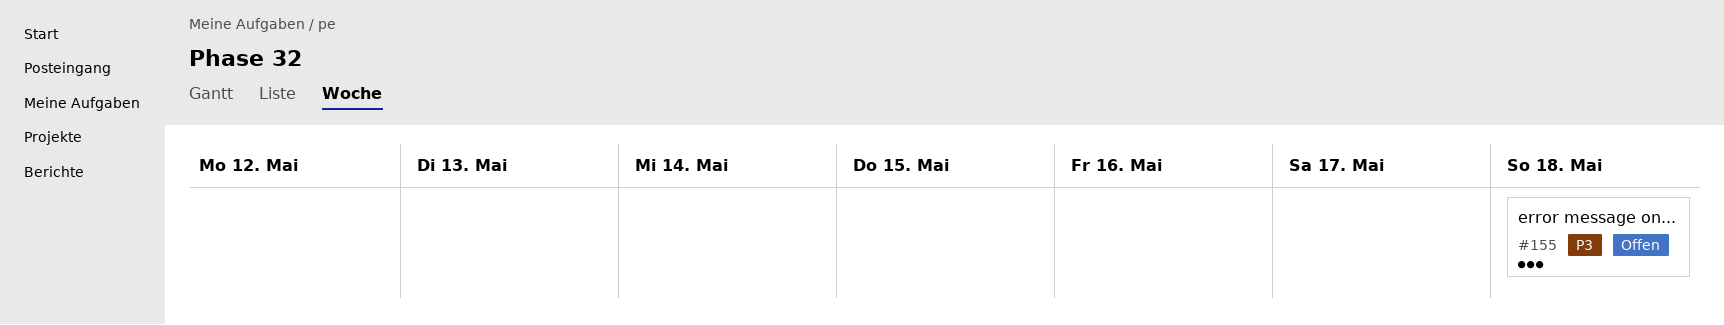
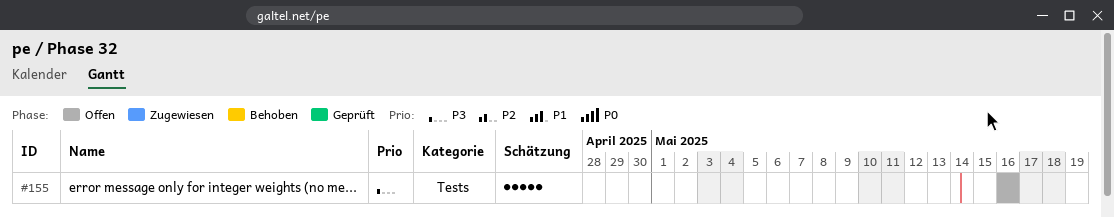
#155, estimate: 3 -> 5
#155, due: May 18 -> May 16

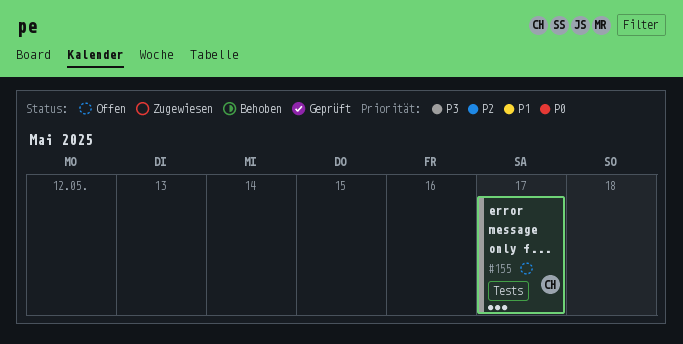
#155, estimate: 5 -> 3
#155, due: May 16 -> May 17

